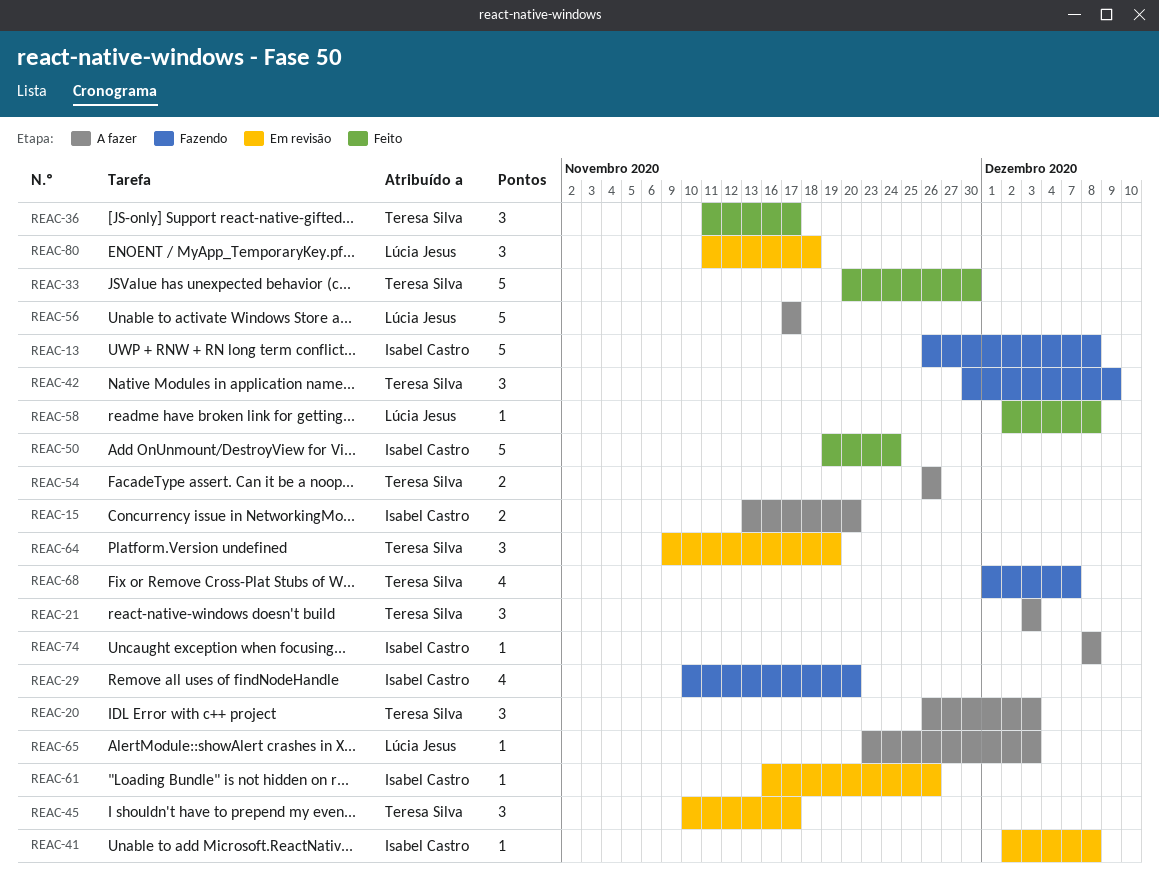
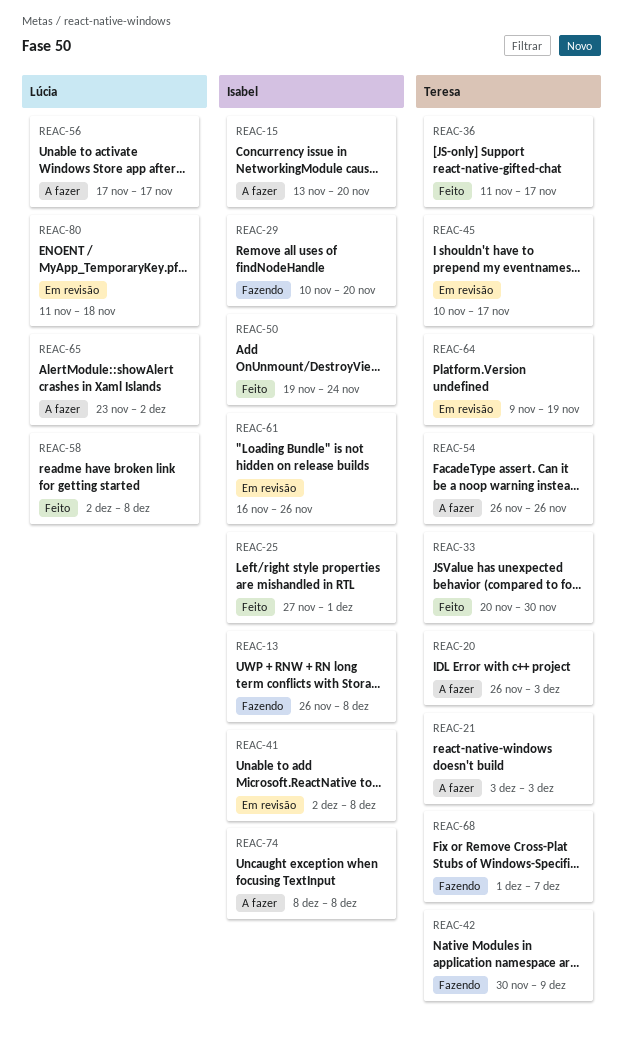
REAC-25: none -> present
REAC-65, due: Dec 3 -> Dec 2

